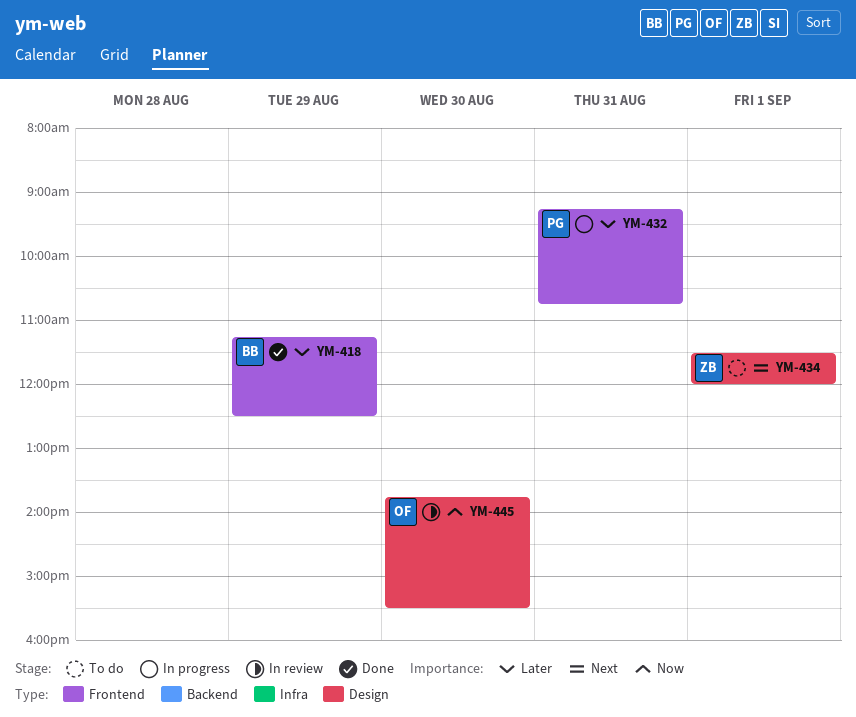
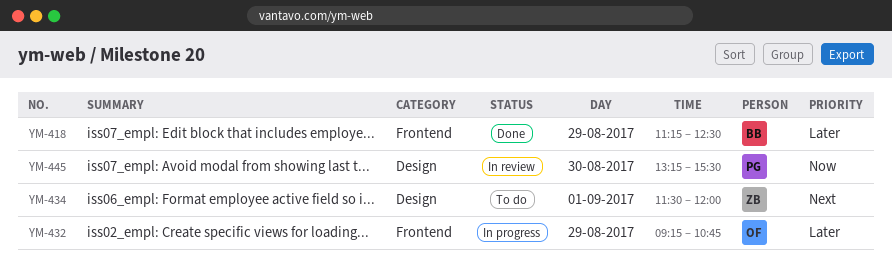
YM-432, owner: PG -> OF
YM-432, day: Aug 31 -> Aug 29
YM-445, owner: OF -> PG
YM-445, begins: 13:45 -> 13:15

